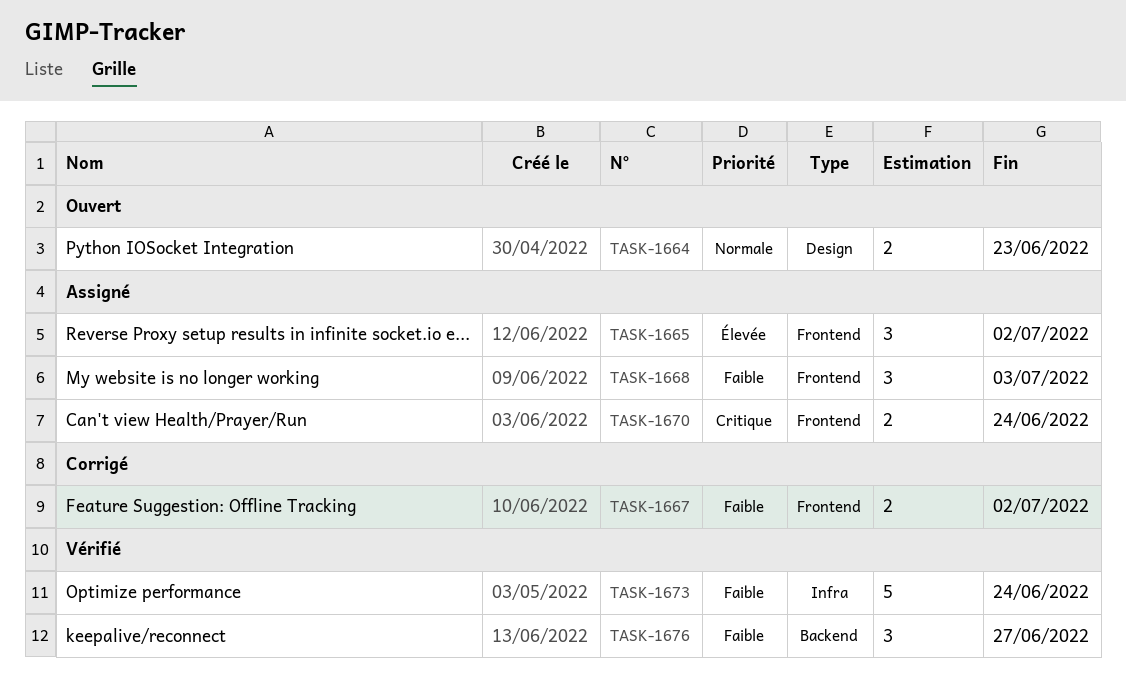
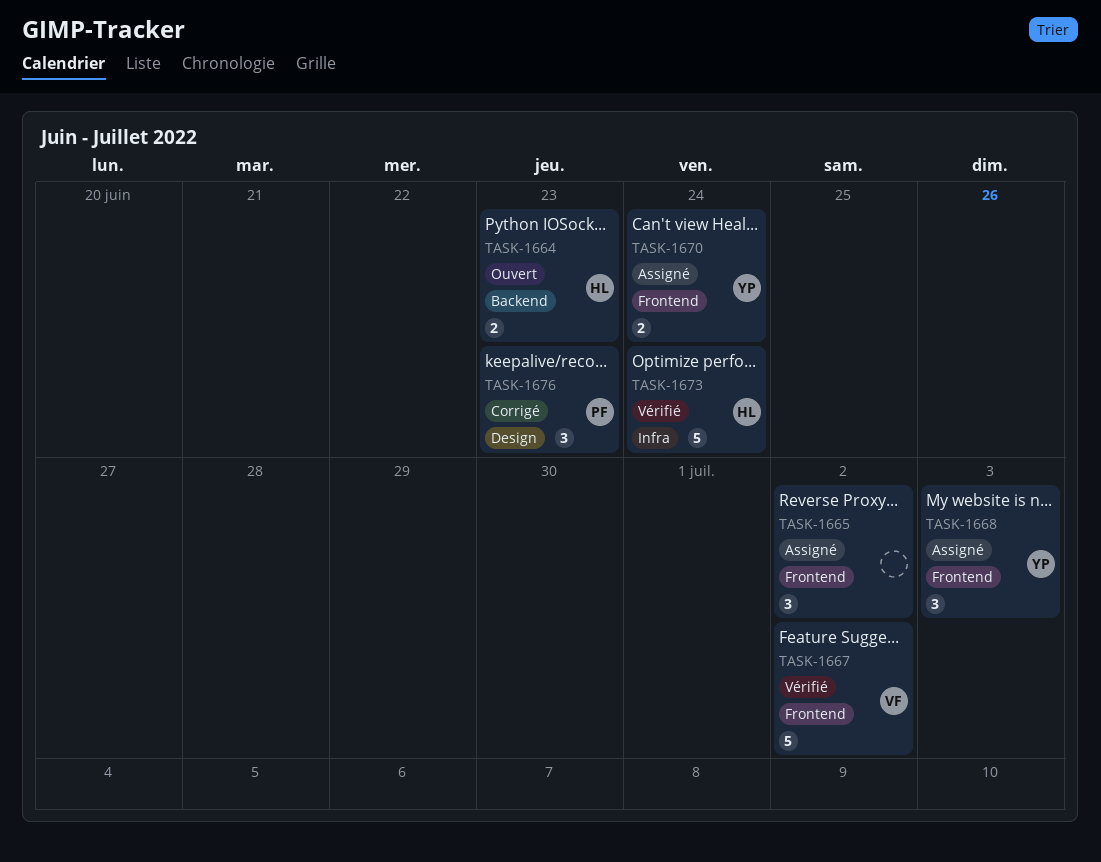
TASK-1664, label: Design -> Backend
TASK-1667, status: Corrigé -> Vérifié
TASK-1667, estimate: 2 -> 5
TASK-1676, status: Vérifié -> Corrigé
TASK-1676, label: Backend -> Design
TASK-1676, due: Jun 27 -> Jun 23

